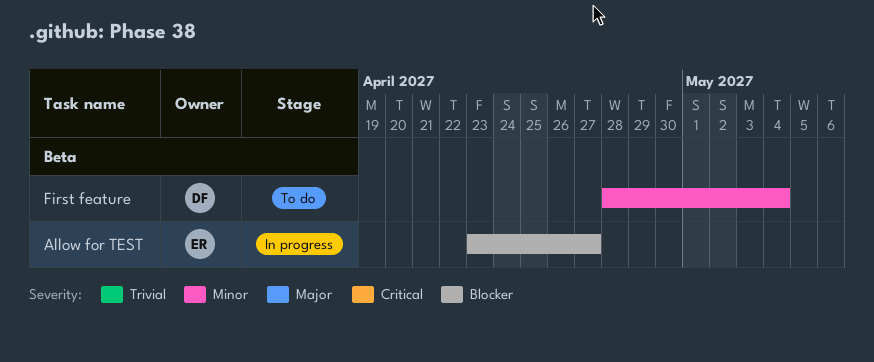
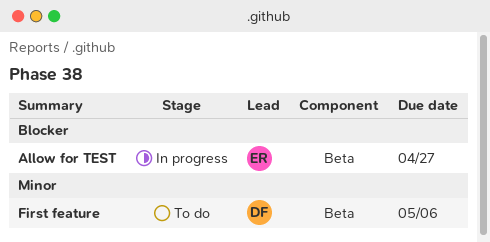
First feature, due: May 4 -> May 6

